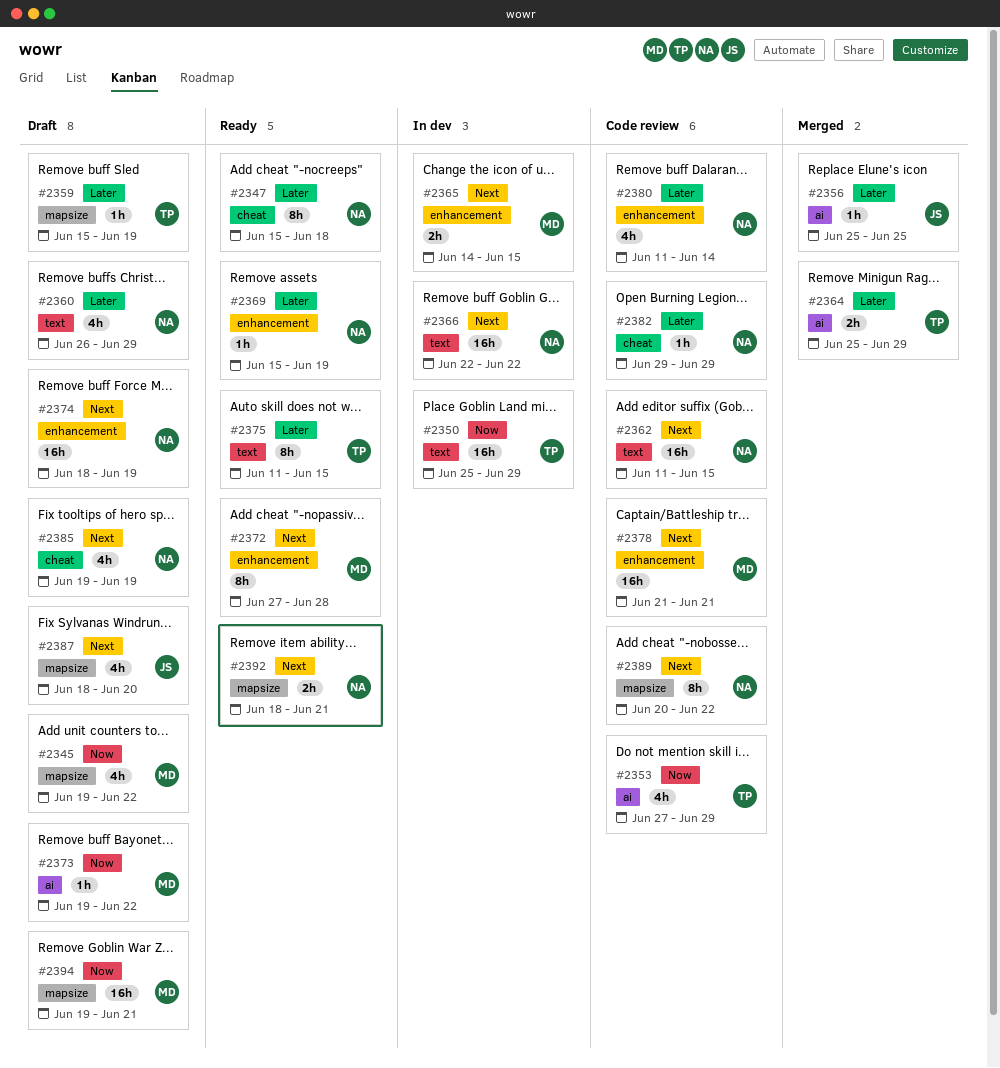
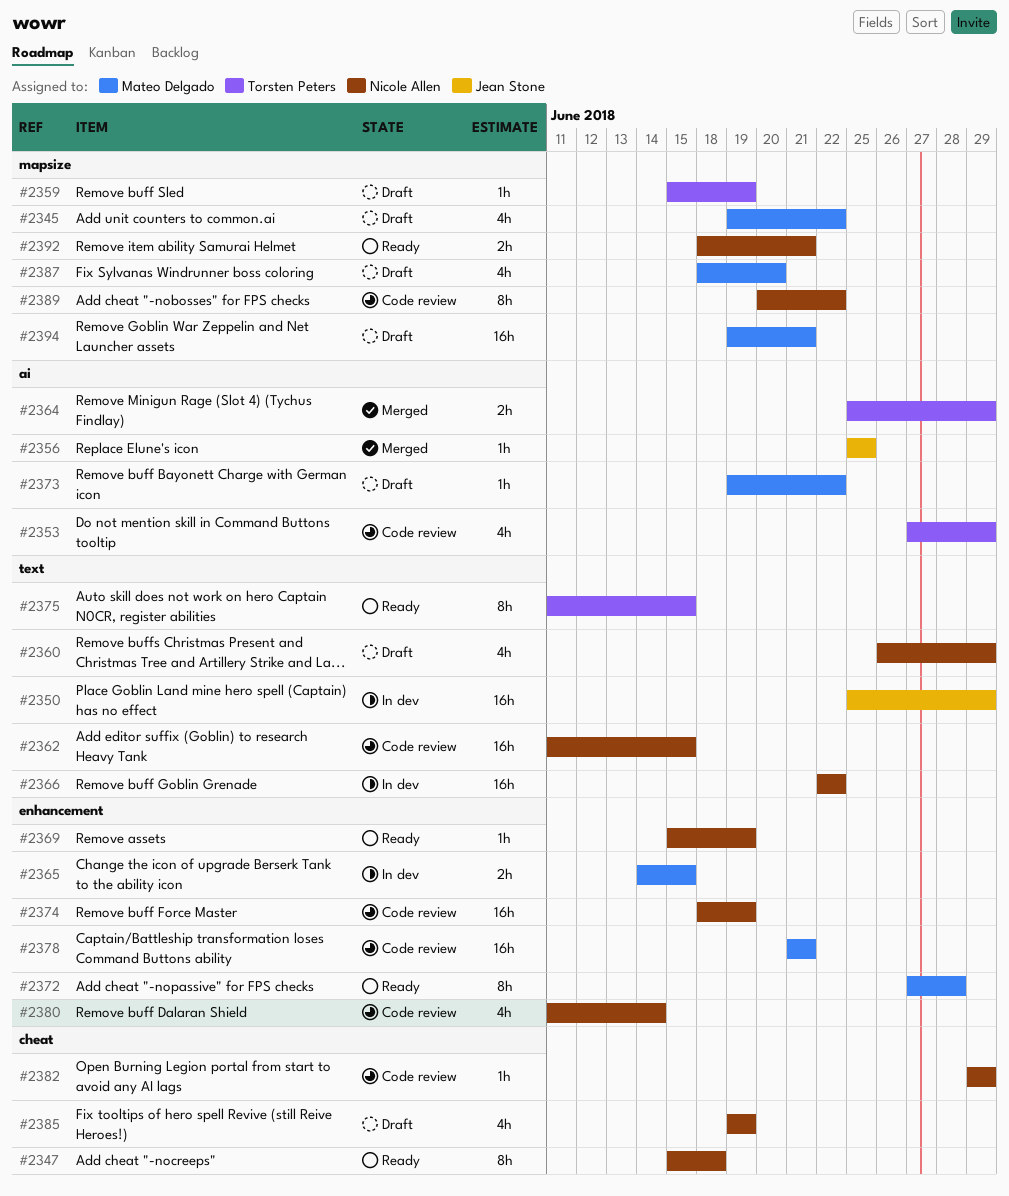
#2350, owner: Torsten Peters -> Jean Stone
#2374, status: Draft -> Code review
#2387, owner: Jean Stone -> Mateo Delgado

